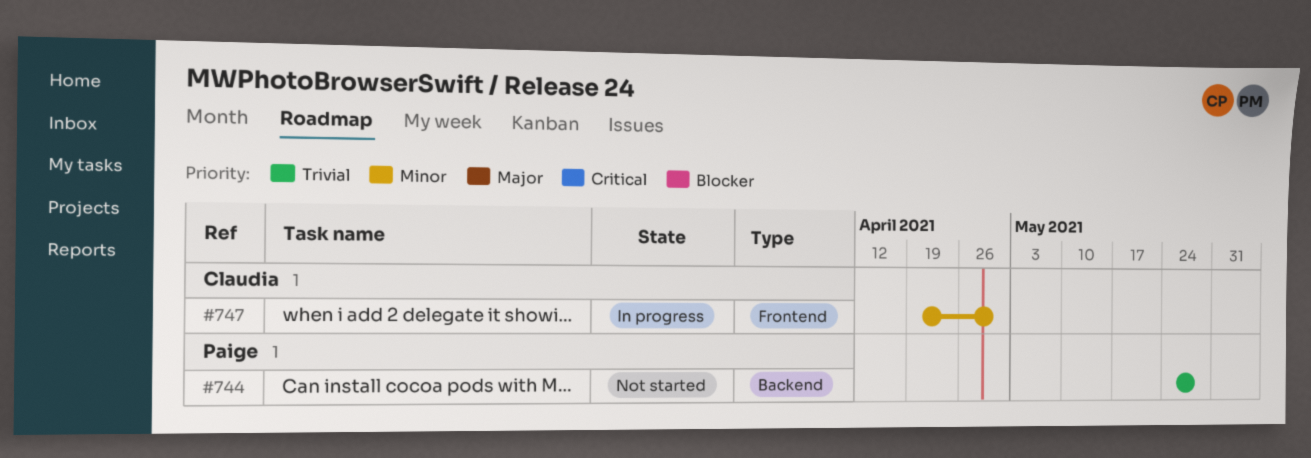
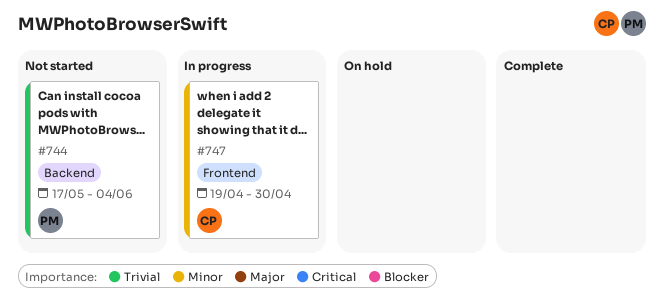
#744, start: May 24 -> May 17
#744, due: May 28 -> Jun 4

